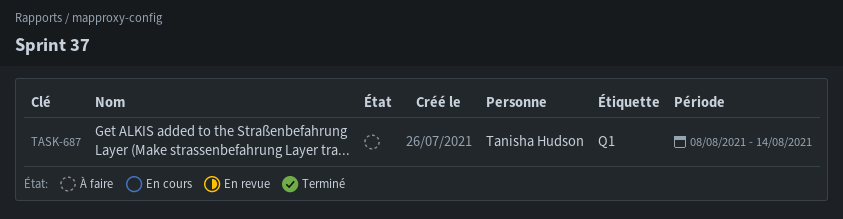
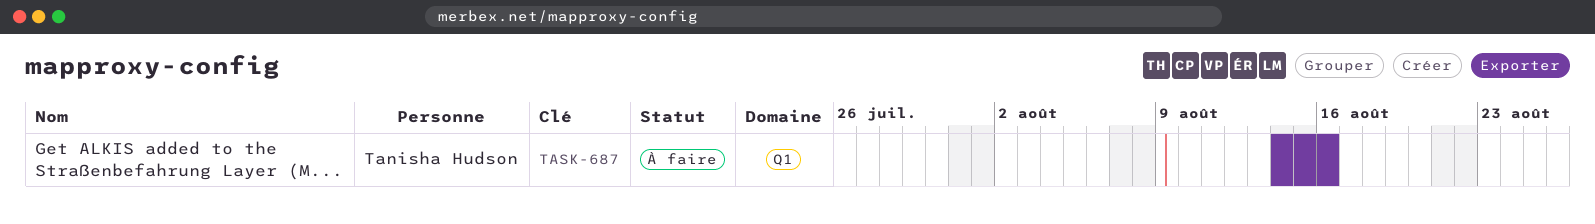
TASK-687, start: Aug 8 -> Aug 14
TASK-687, due: Aug 14 -> Aug 16

